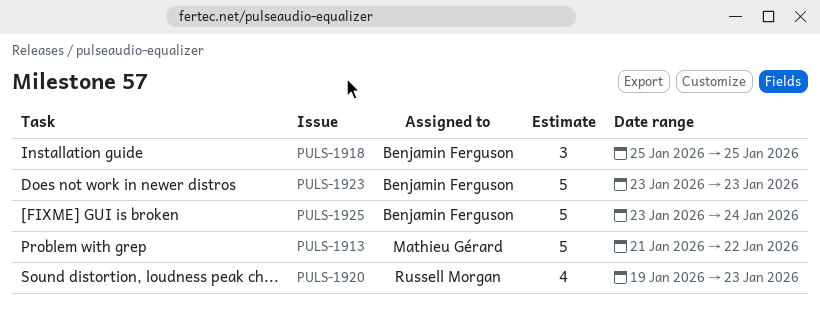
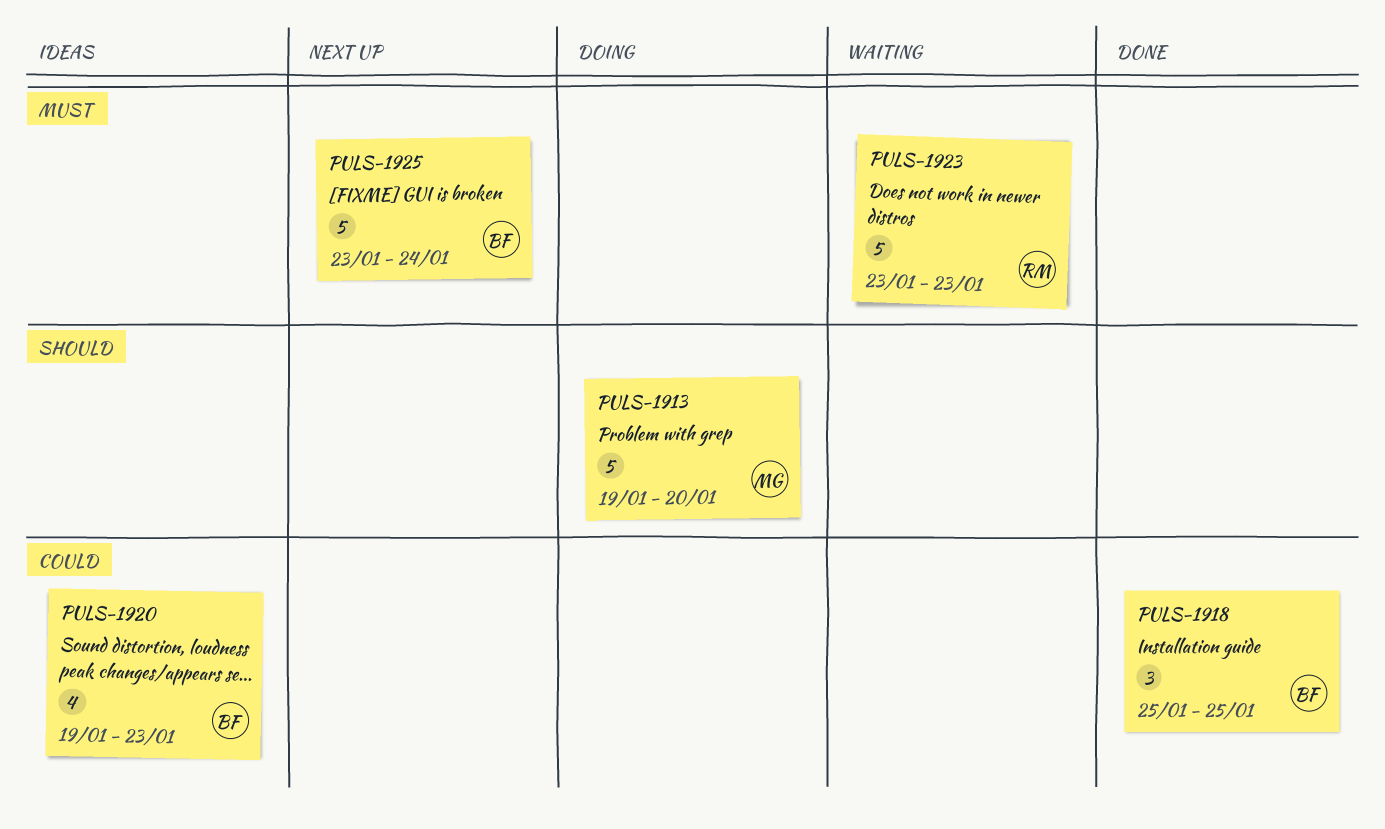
PULS-1913, start: Jan 21 -> Jan 19
PULS-1913, due: Jan 22 -> Jan 20
PULS-1920, owner: Russell Morgan -> Benjamin Ferguson
PULS-1923, owner: Benjamin Ferguson -> Russell Morgan

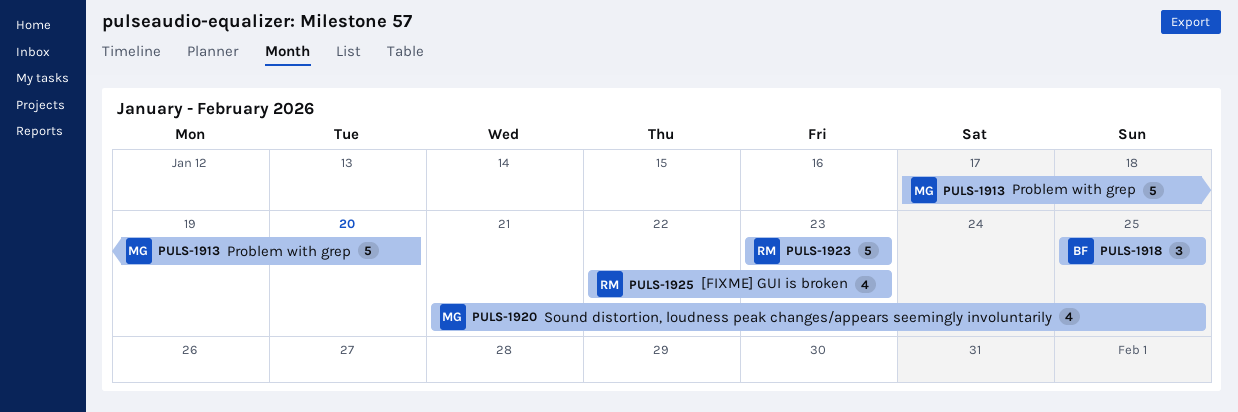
PULS-1913, start: Jan 19 -> Jan 17
PULS-1920, owner: BF -> MG
PULS-1920, start: Jan 19 -> Jan 21
PULS-1920, due: Jan 23 -> Jan 25
PULS-1925, owner: BF -> RM
PULS-1925, estimate: 5 -> 4
PULS-1925, start: Jan 23 -> Jan 22
PULS-1925, due: Jan 24 -> Jan 23

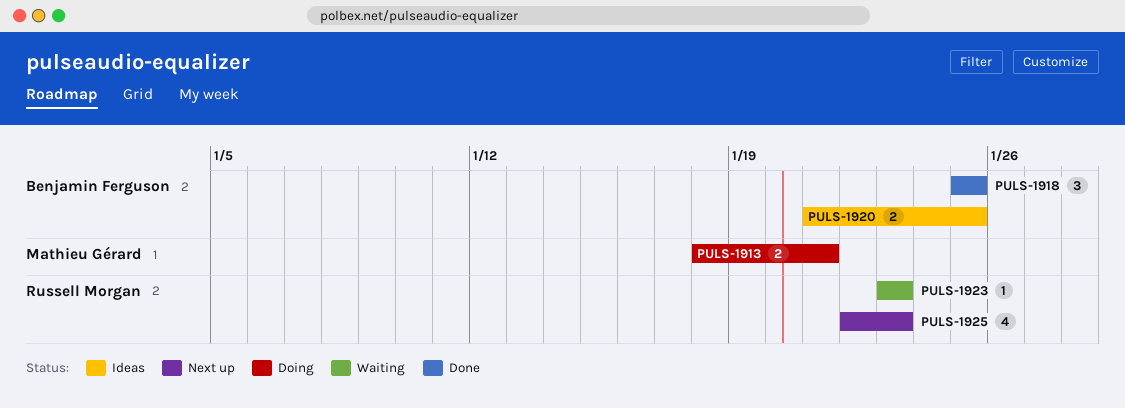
PULS-1913, estimate: 5 -> 2
PULS-1913, start: Jan 17 -> Jan 18
PULS-1913, due: Jan 20 -> Jan 21
PULS-1920, owner: Mathieu Gérard -> Benjamin Ferguson
PULS-1920, estimate: 4 -> 2
PULS-1923, estimate: 5 -> 1

